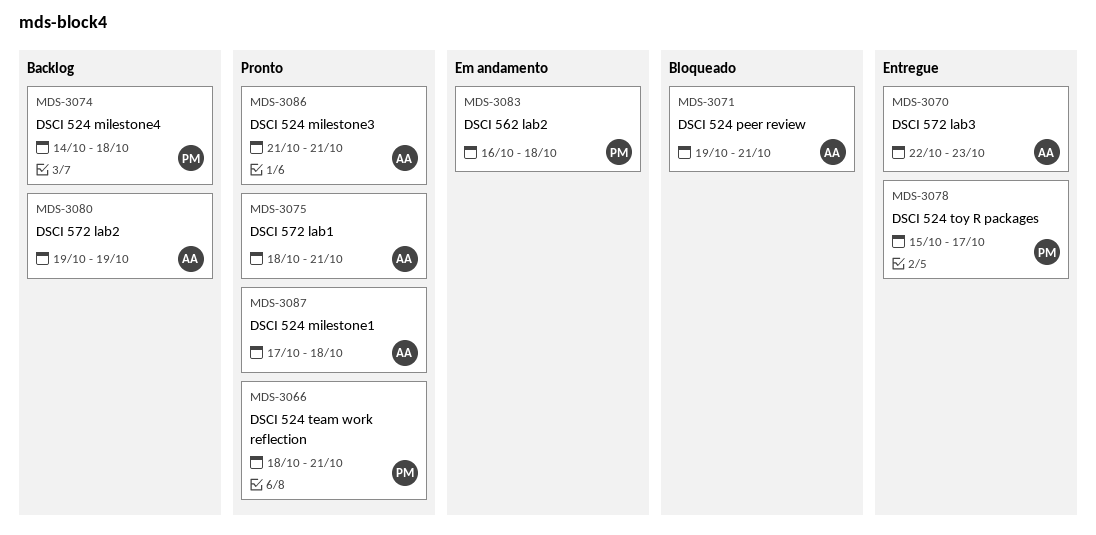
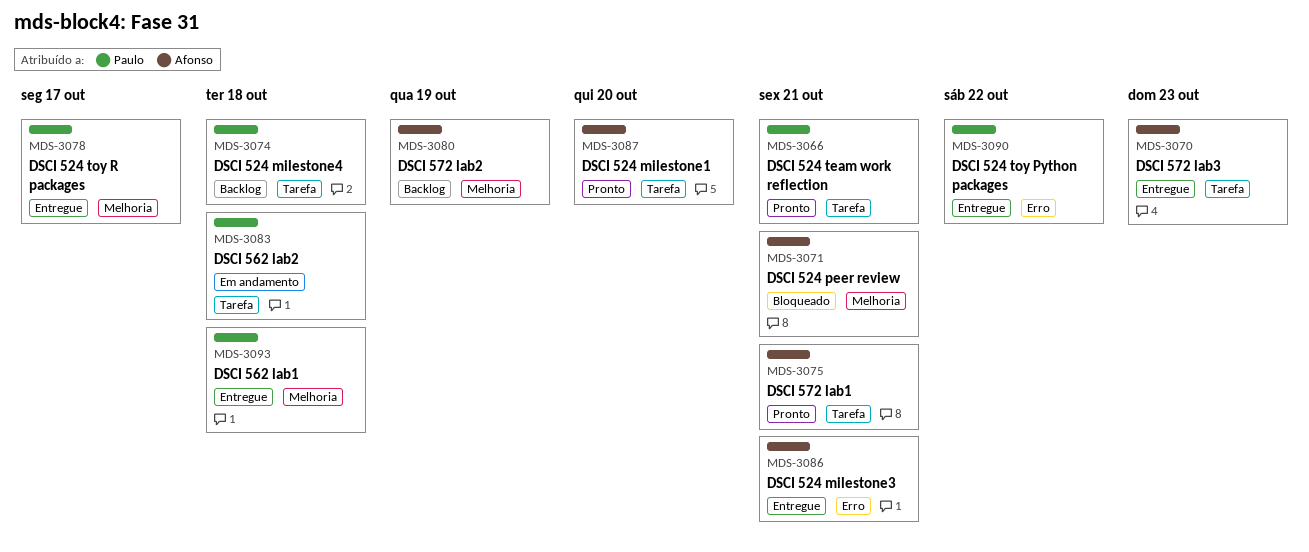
MDS-3086, status: Pronto -> Entregue
MDS-3087, due: Oct 18 -> Oct 20
MDS-3090: none -> present
MDS-3093: none -> present

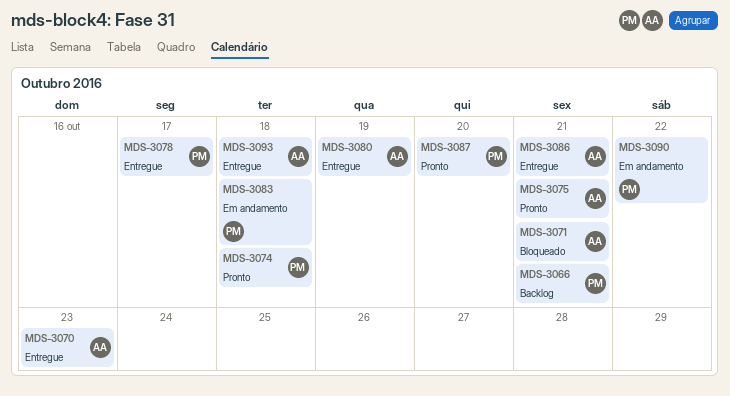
MDS-3066, status: Pronto -> Backlog
MDS-3074, status: Backlog -> Pronto
MDS-3080, status: Backlog -> Entregue
MDS-3087, owner: Afonso -> Paulo
MDS-3090, status: Entregue -> Em andamento
MDS-3093, owner: Paulo -> Afonso

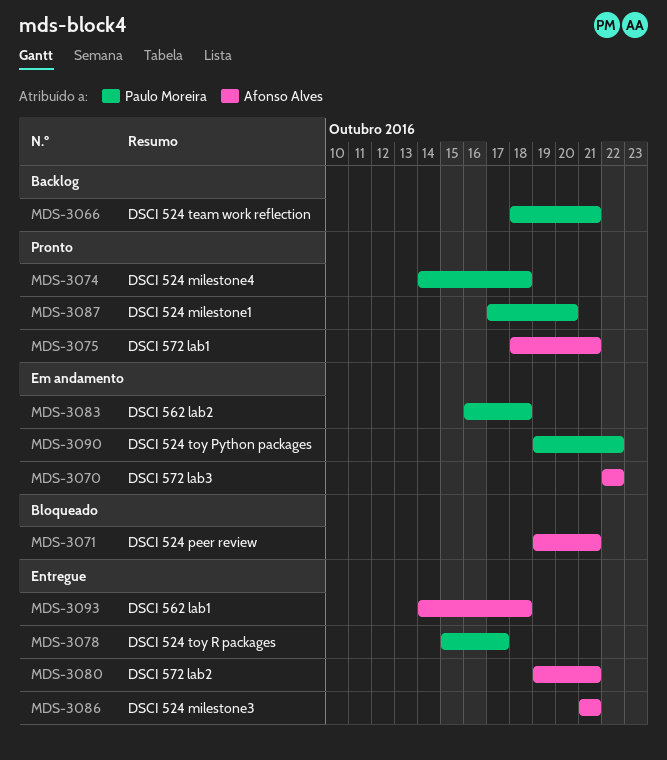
MDS-3070, status: Entregue -> Em andamento
MDS-3070, due: Oct 23 -> Oct 22
MDS-3080, due: Oct 19 -> Oct 21

